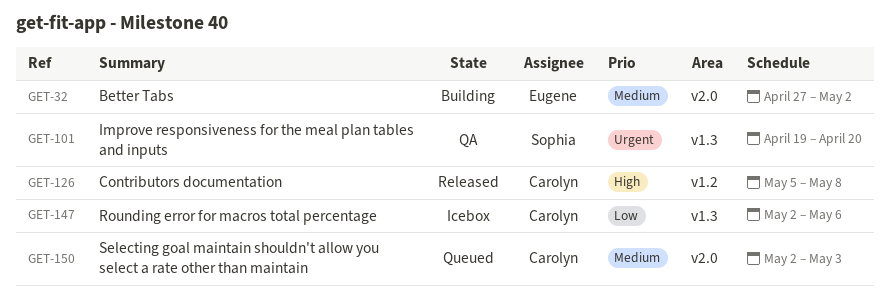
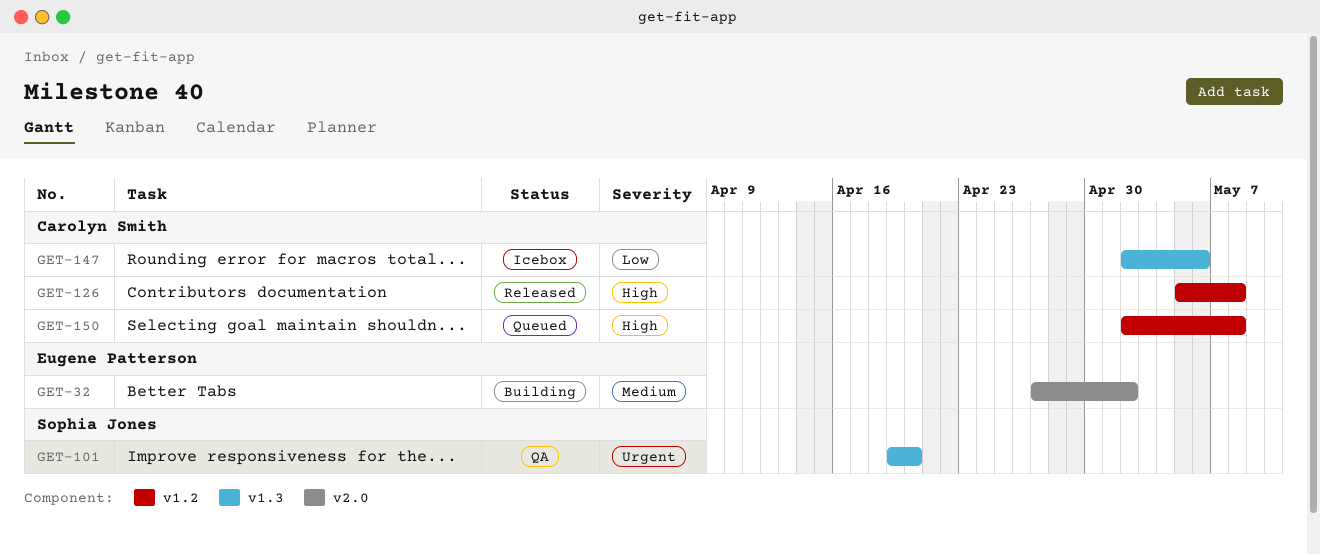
GET-150, priority: Medium -> High
GET-150, label: v2.0 -> v1.2
GET-150, due: May 3 -> May 8

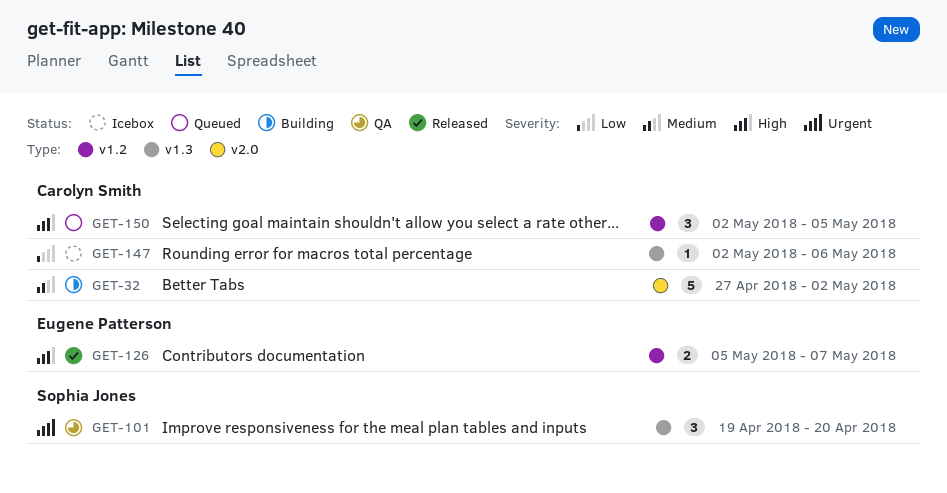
GET-32, owner: Eugene Patterson -> Carolyn Smith
GET-126, owner: Carolyn Smith -> Eugene Patterson
GET-126, due: May 8 -> May 7
GET-150, due: May 8 -> May 5

